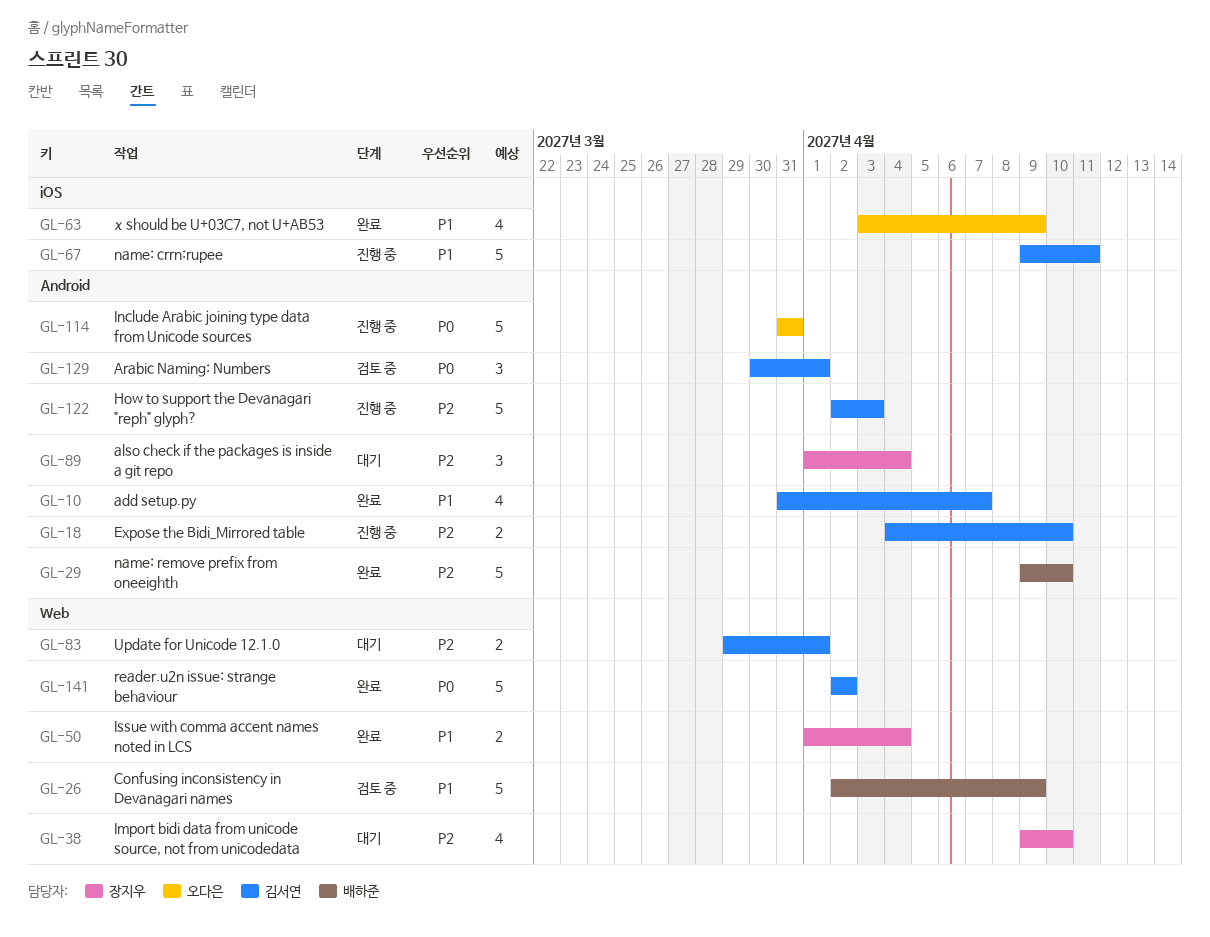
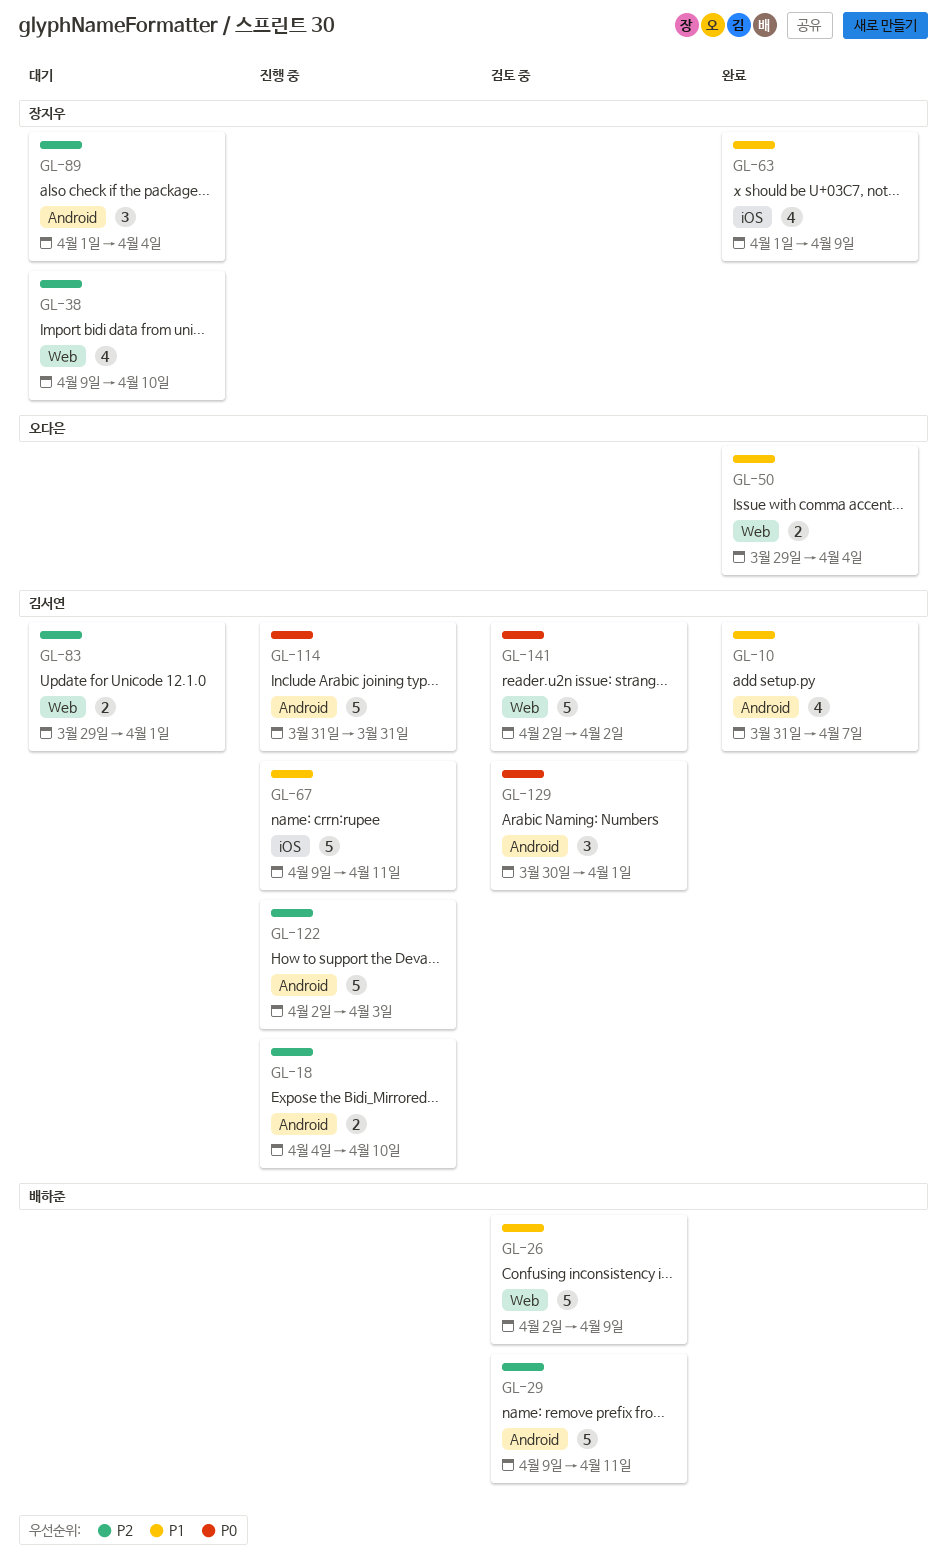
GL-29, status: 완료 -> 검토 중
GL-29, due: Apr 10 -> Apr 11
GL-50, owner: 장지우 -> 오다은
GL-50, start: Apr 1 -> Mar 29
GL-63, owner: 오다은 -> 장지우
GL-63, start: Apr 3 -> Apr 1
GL-114, owner: 오다은 -> 김서연
GL-141, status: 완료 -> 검토 중

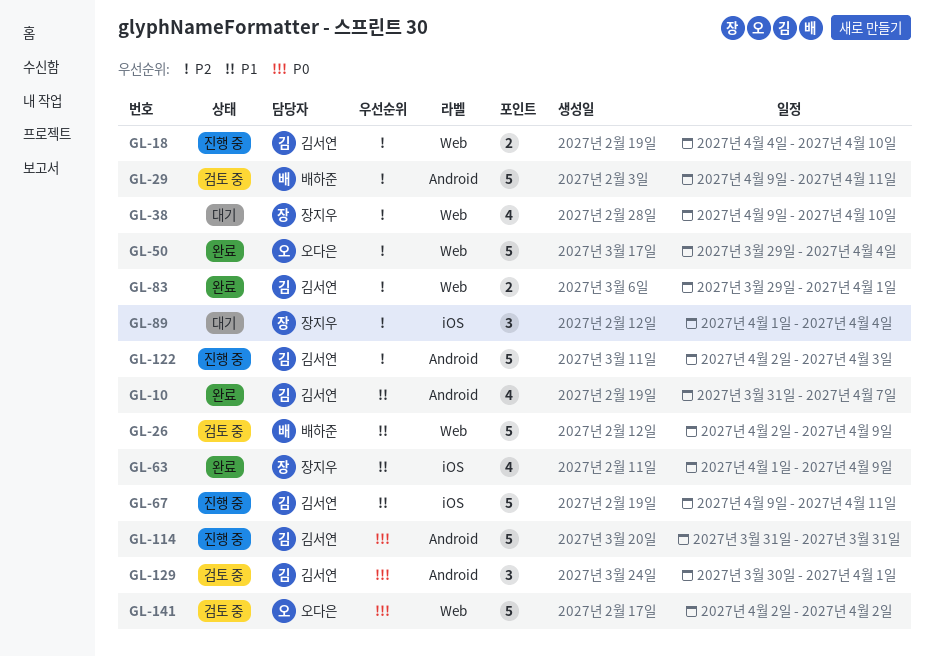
GL-18, label: Android -> Web
GL-50, priority: P1 -> P2
GL-50, estimate: 2 -> 5
GL-83, status: 대기 -> 완료
GL-89, label: Android -> iOS
GL-141, owner: 김서연 -> 오다은

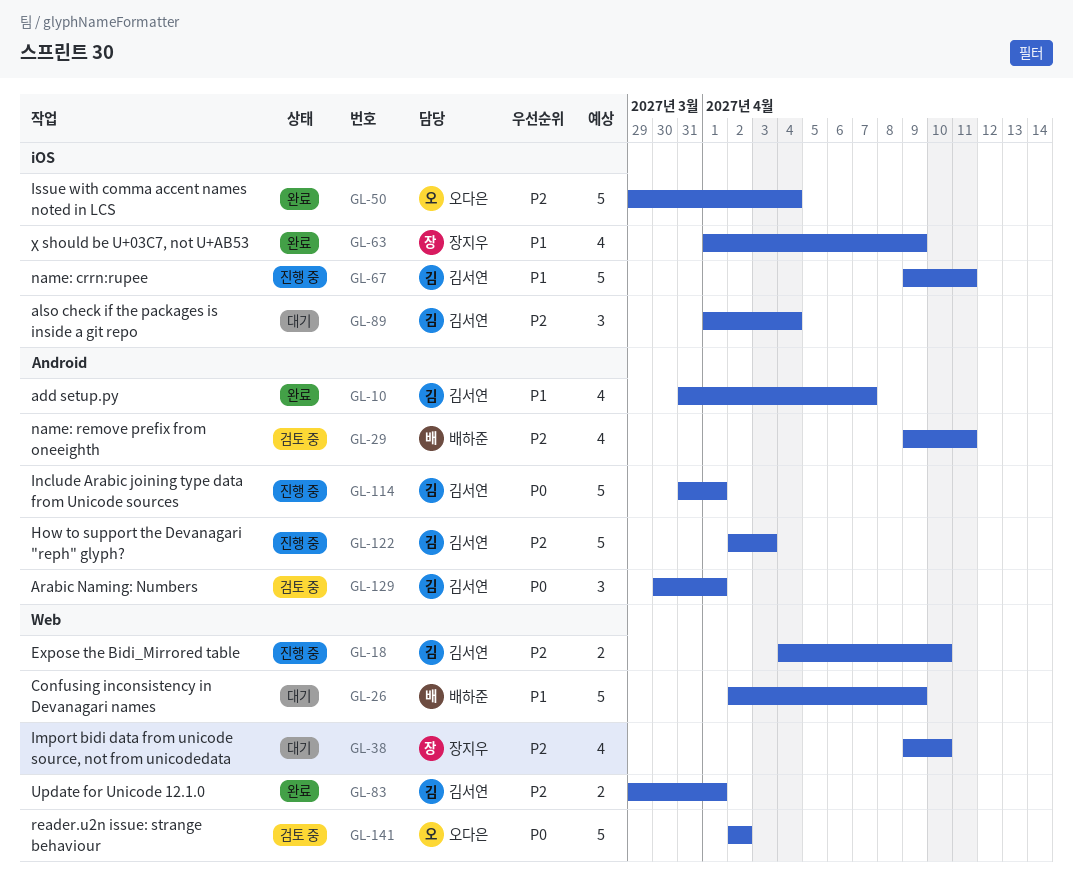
GL-26, status: 검토 중 -> 대기
GL-29, estimate: 5 -> 4
GL-50, label: Web -> iOS
GL-89, owner: 장지우 -> 김서연
GL-114, due: Mar 31 -> Apr 1

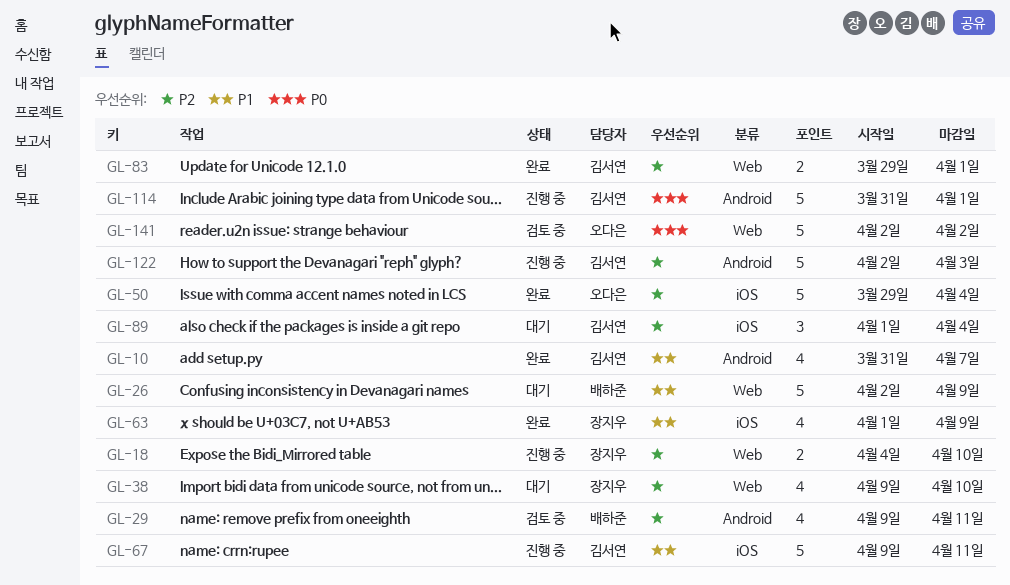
GL-18, owner: 김서연 -> 장지우
GL-129: present -> none

